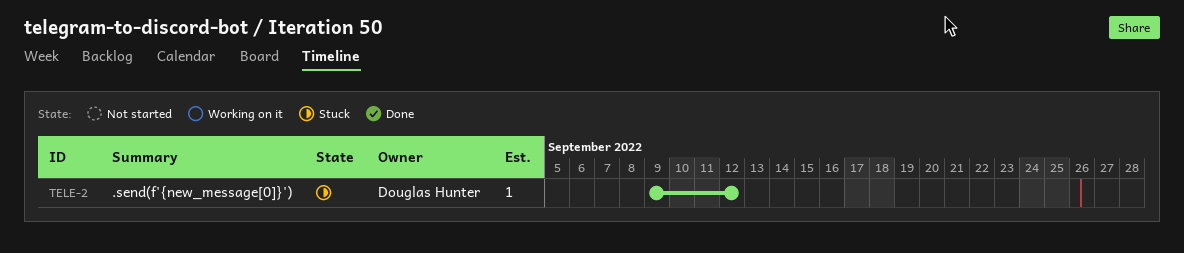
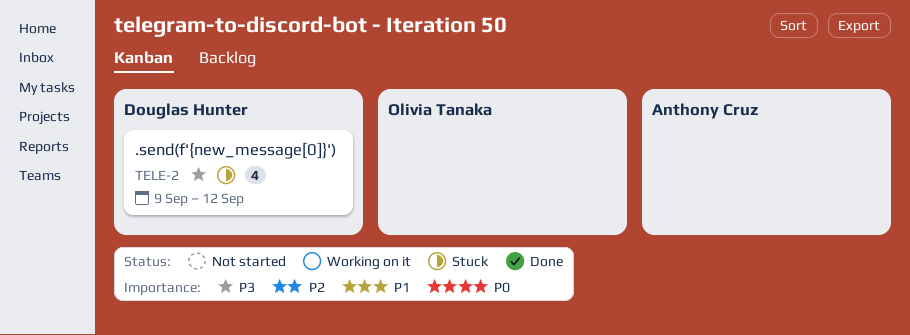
TELE-2, estimate: 1 -> 4

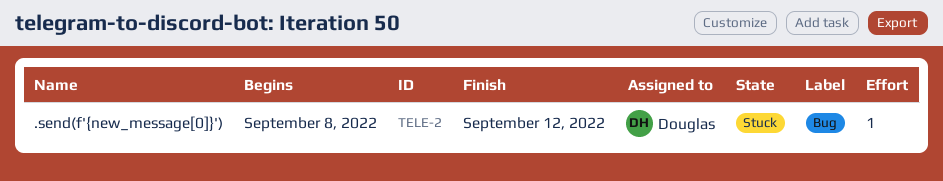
TELE-2, estimate: 4 -> 1
TELE-2, start: Sep 9 -> Sep 8

